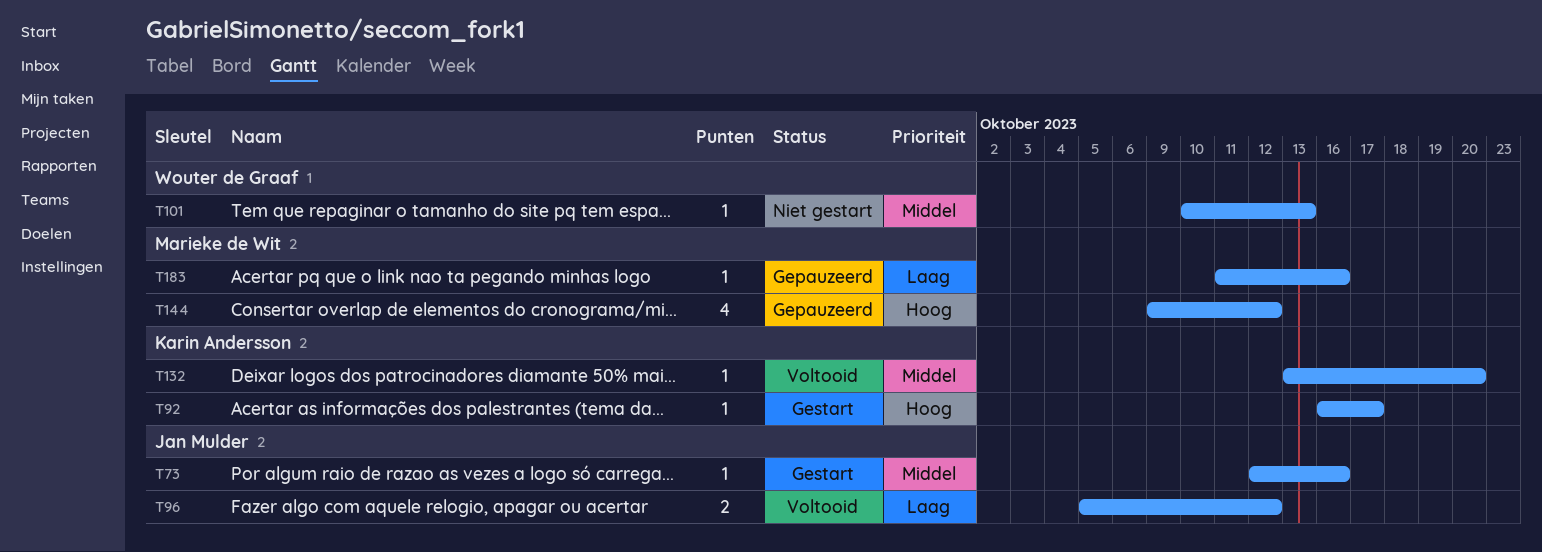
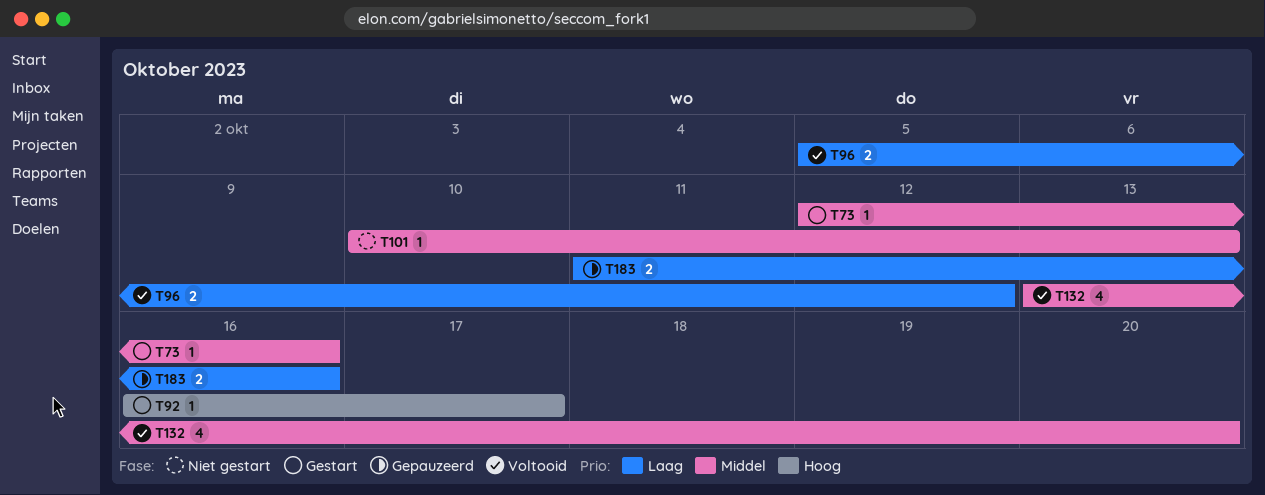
T132, estimate: 1 -> 4
T144: present -> none
T183, estimate: 1 -> 2

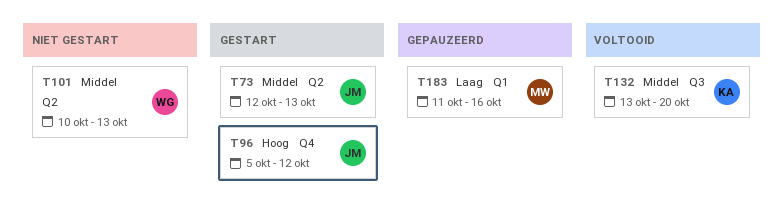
T73, due: Oct 16 -> Oct 13
T92: present -> none
T96, status: Voltooid -> Gestart
T96, priority: Laag -> Hoog

